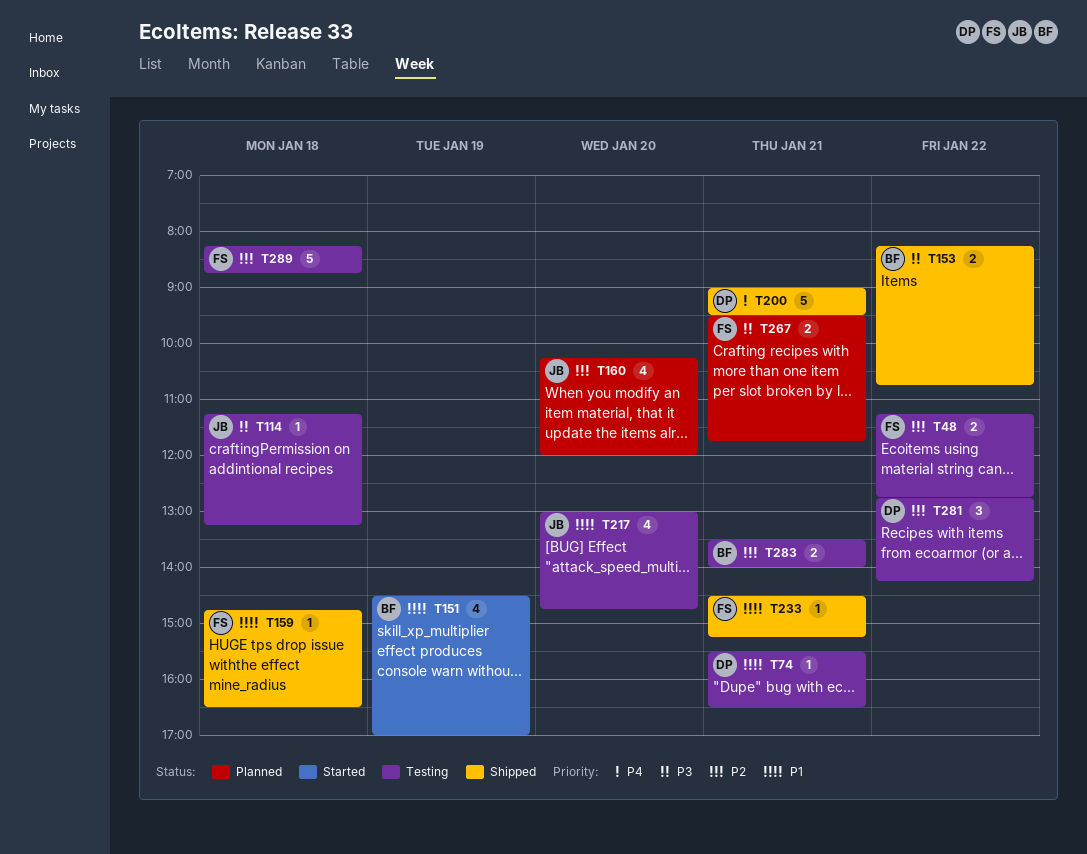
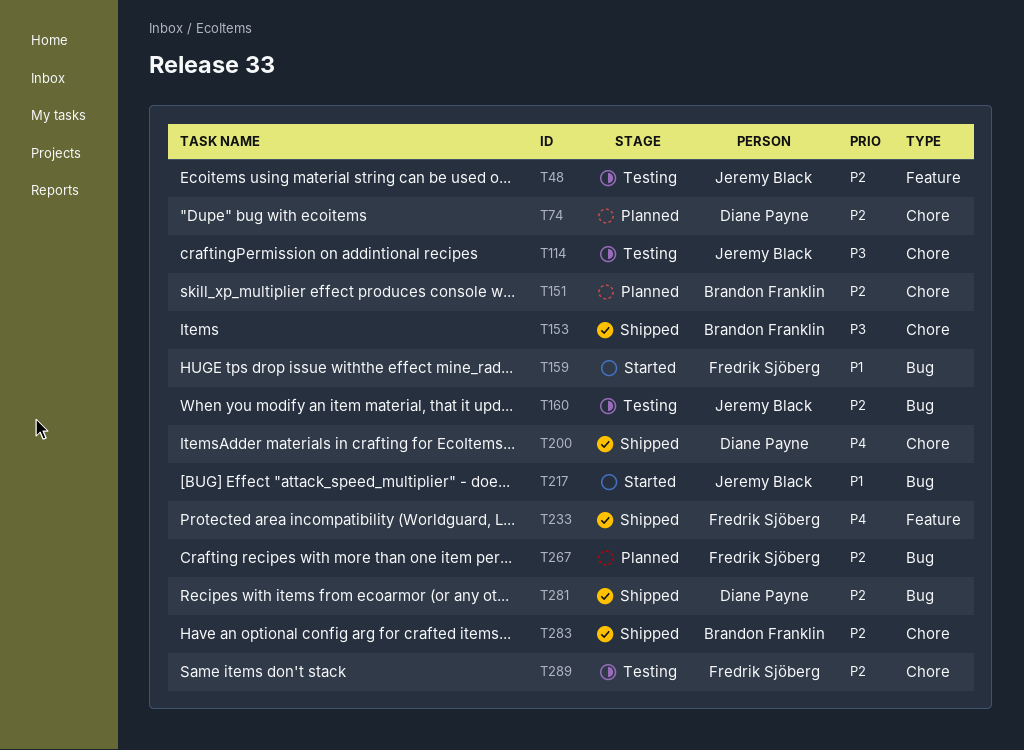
T48, owner: Fredrik Sjöberg -> Jeremy Black
T74, status: Testing -> Planned
T74, priority: P1 -> P2
T151, status: Started -> Planned
T151, priority: P1 -> P2
T159, status: Shipped -> Started
T160, status: Planned -> Testing
T217, status: Testing -> Started
T233, priority: P1 -> P4
T267, priority: P3 -> P2
T281, status: Testing -> Shipped
T283, status: Testing -> Shipped

